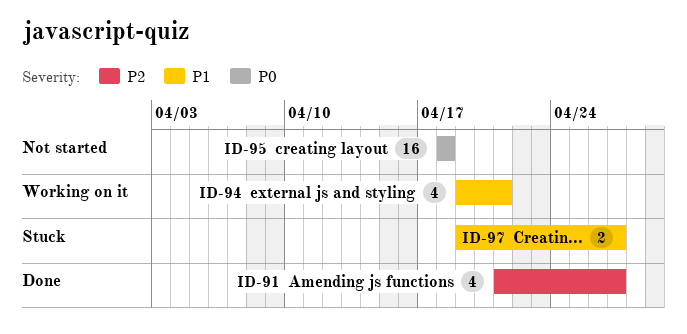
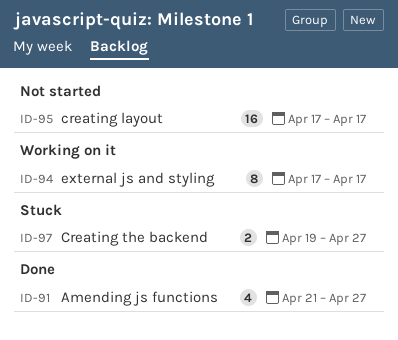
ID-94, estimate: 4 -> 8
ID-94, start: Apr 19 -> Apr 17
ID-94, due: Apr 21 -> Apr 17
ID-95, start: Apr 18 -> Apr 17
ID-95, due: Apr 18 -> Apr 17

